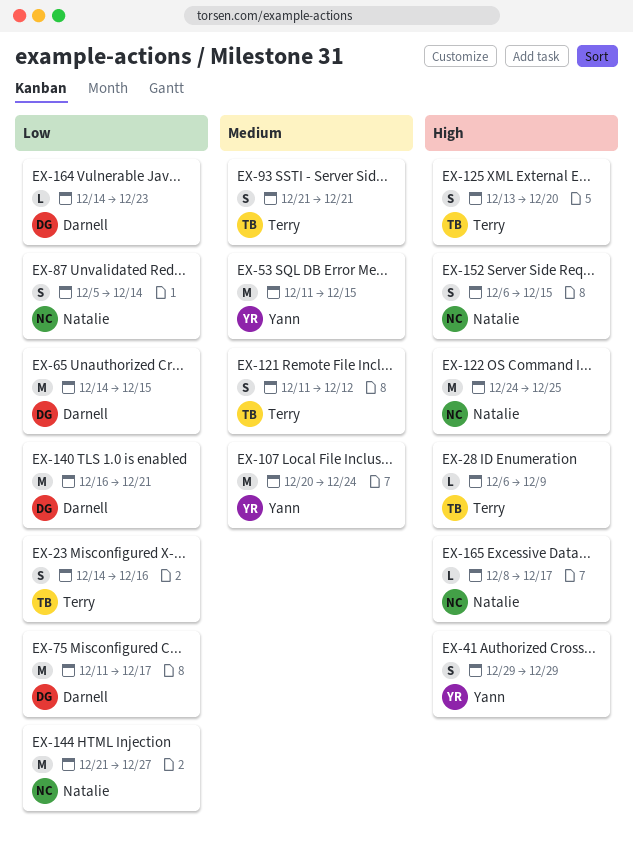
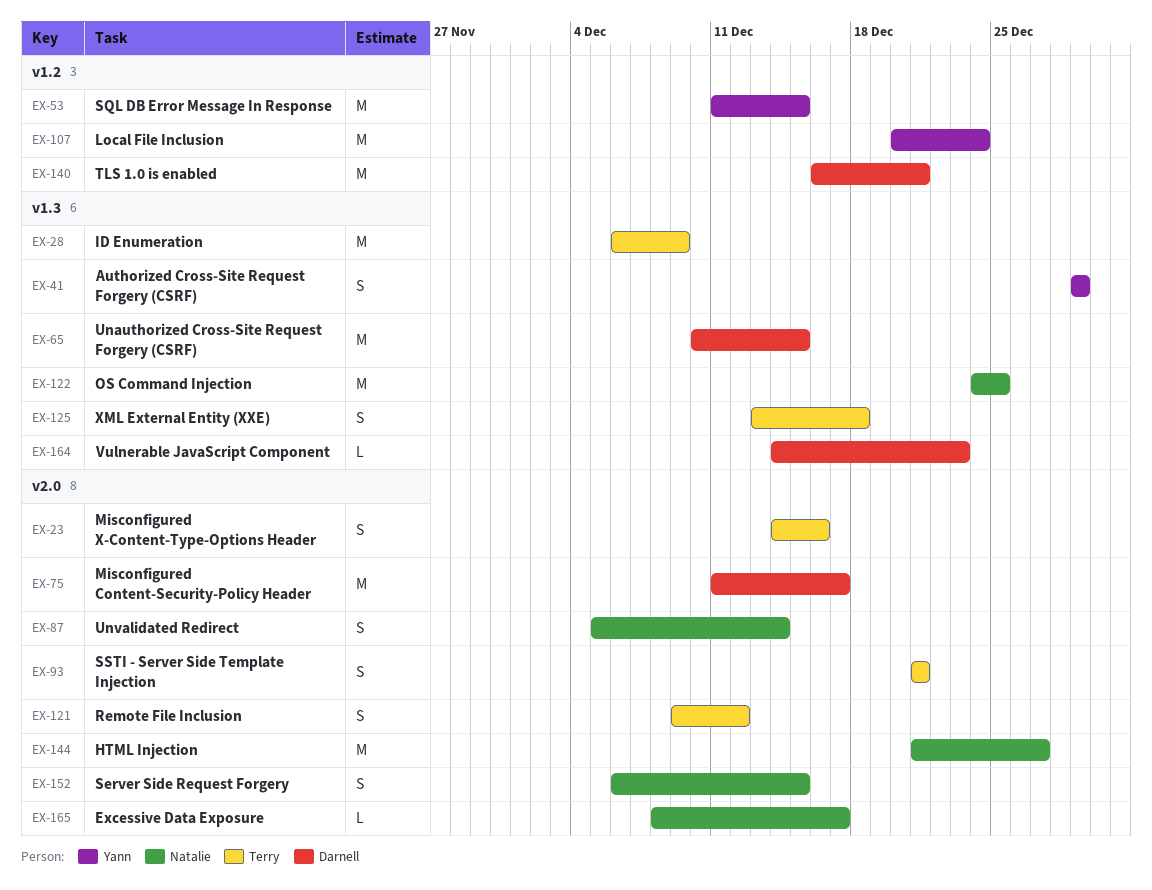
EX-28, estimate: L -> M
EX-65, start: Dec 14 -> Dec 10
EX-121, start: Dec 11 -> Dec 9
EX-125, due: Dec 20 -> Dec 18

